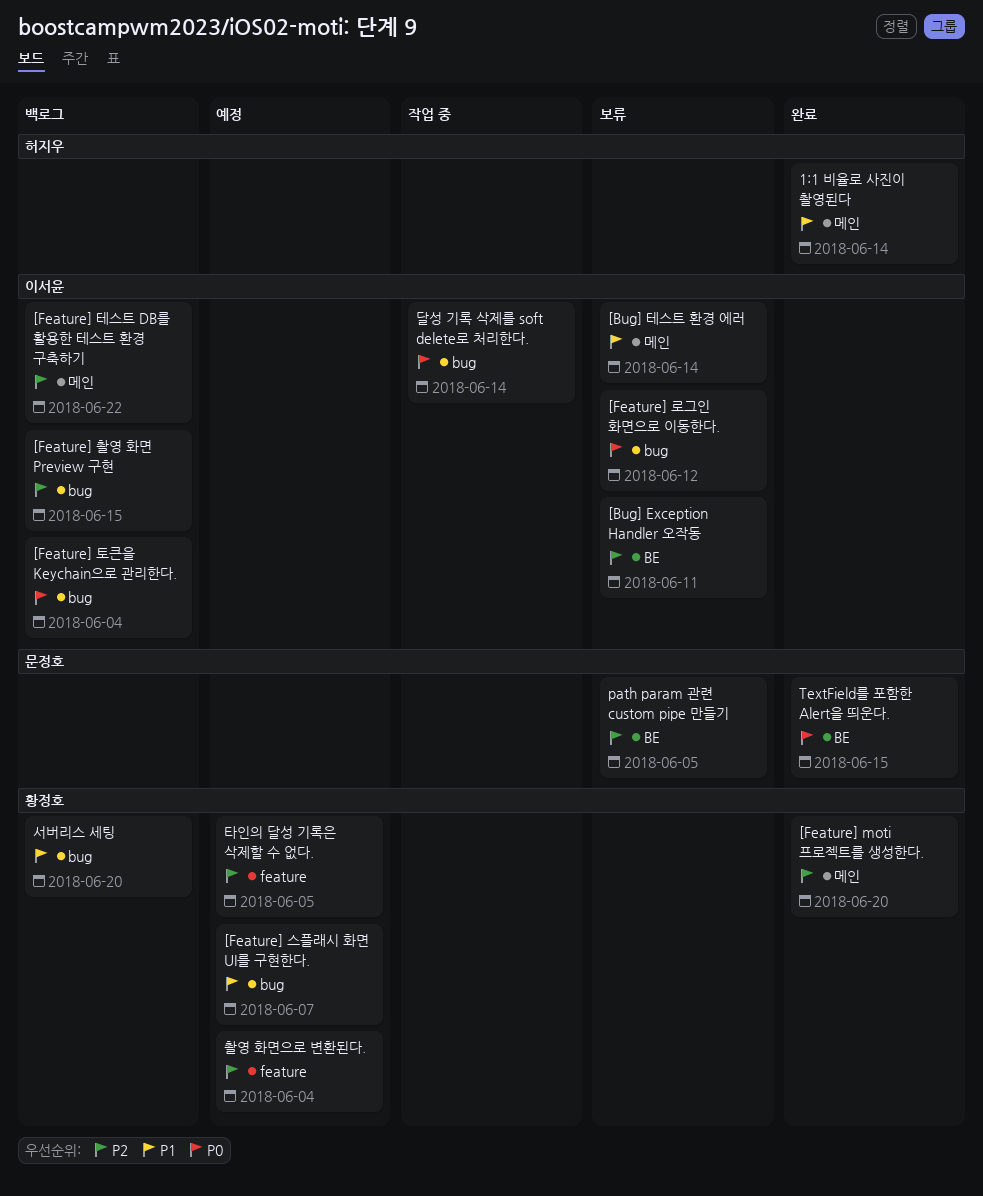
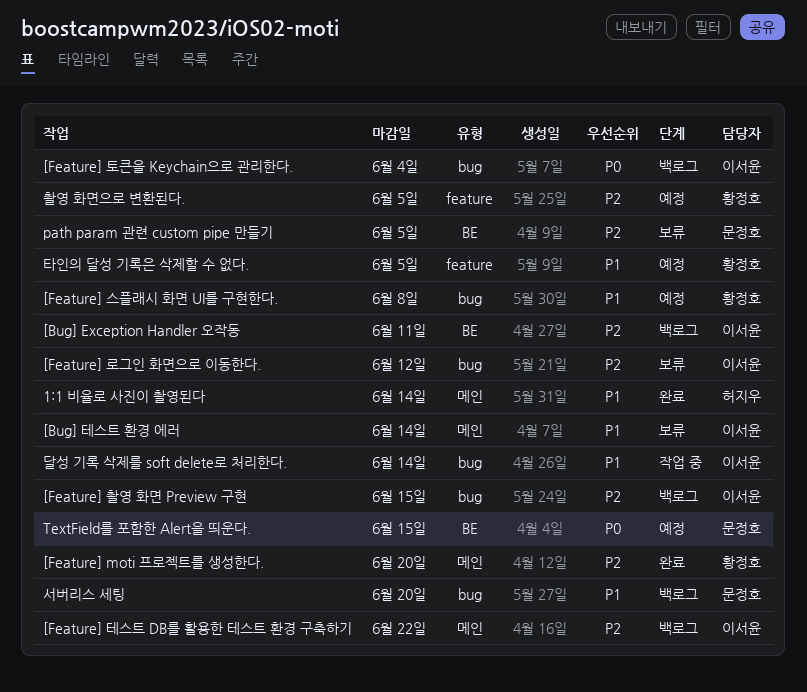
[Bug] Exception Handler 오작동, status: 보류 -> 백로그
[Feature] 로그인 화면으로 이동한다., priority: P0 -> P2
[Feature] 스플래시 화면 UI를 구현한다., due: Jun 7 -> Jun 8
TextField를 포함한 Alert을 띄운다., status: 완료 -> 예정
달성 기록 삭제를 soft delete로 처리한다., priority: P0 -> P1
서버리스 세팅, owner: 황정호 -> 문정호
촬영 화면으로 변환된다., due: Jun 4 -> Jun 5
타인의 달성 기록은 삭제할 수 없다., priority: P2 -> P1

